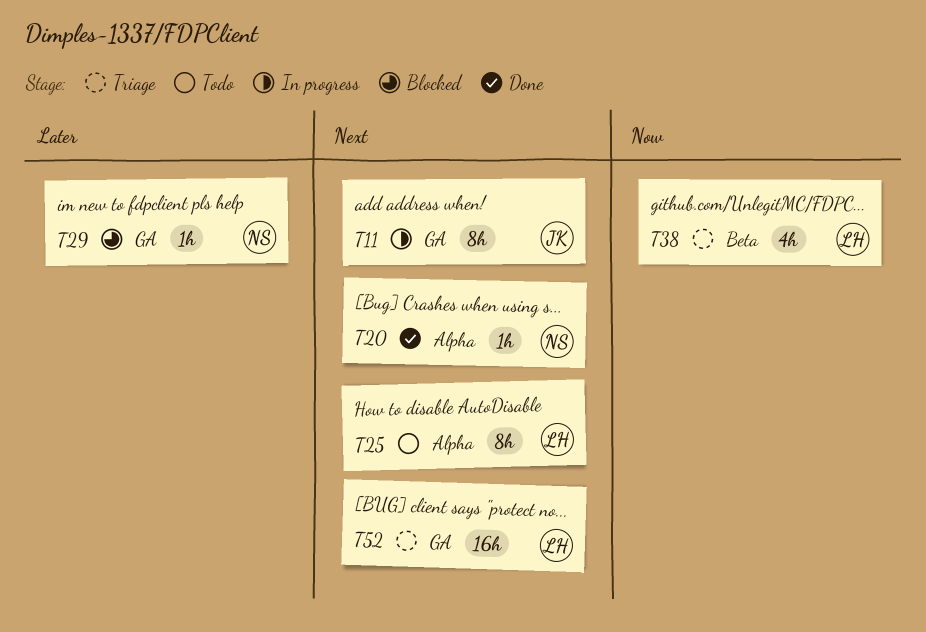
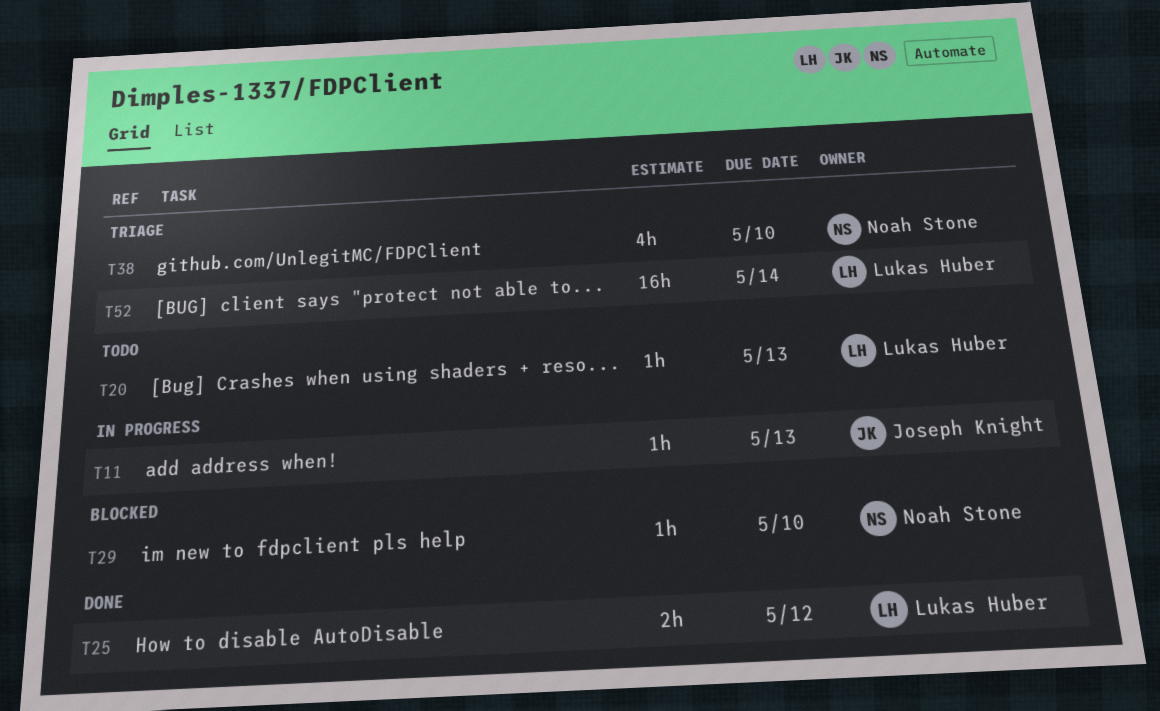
T11, estimate: 8h -> 1h
T20, status: Done -> Todo
T20, owner: Noah Stone -> Lukas Huber
T25, status: Todo -> Done
T25, estimate: 8h -> 2h
T38, owner: Lukas Huber -> Noah Stone

